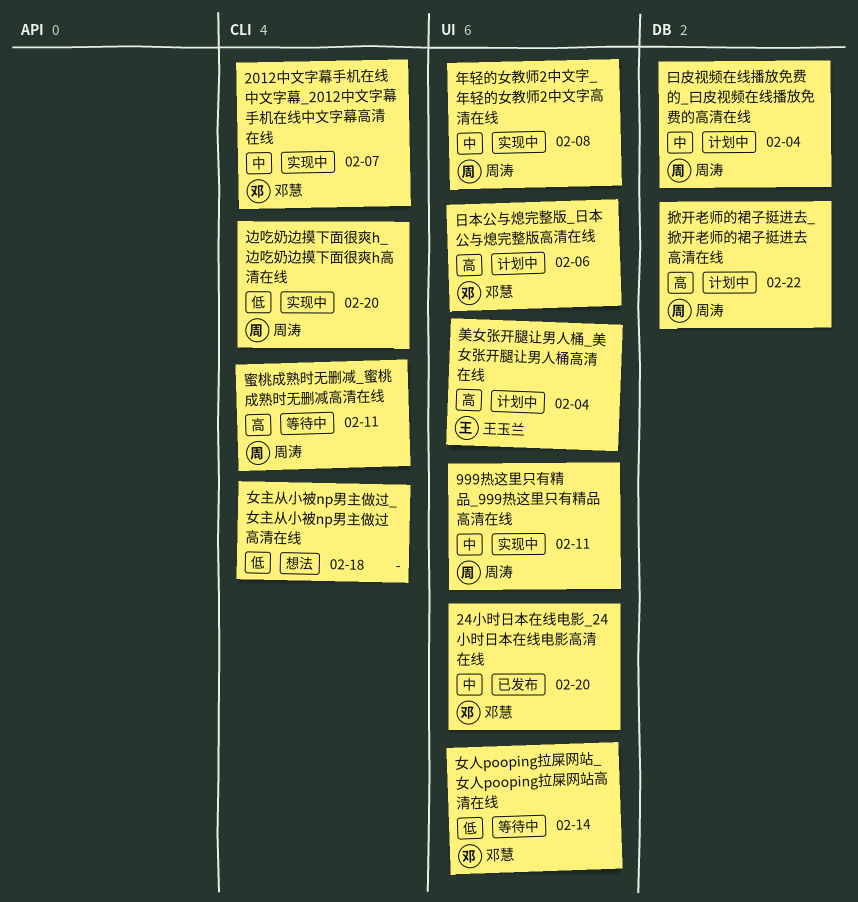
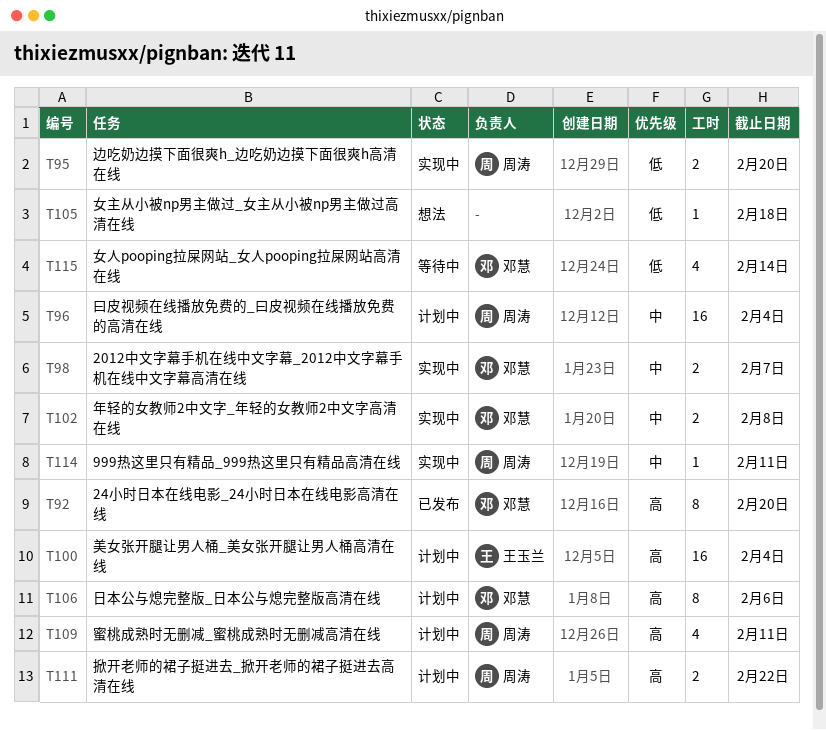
24小时日本在线电影_24小时日本在线电影高清在线, priority: 中 -> 高
年轻的女教师2中文字_年轻的女教师2中文字高清在线, owner: 周涛 -> 邓慧
蜜桃成熟时无删减_蜜桃成熟时无删减高清在线, status: 等待中 -> 计划中

